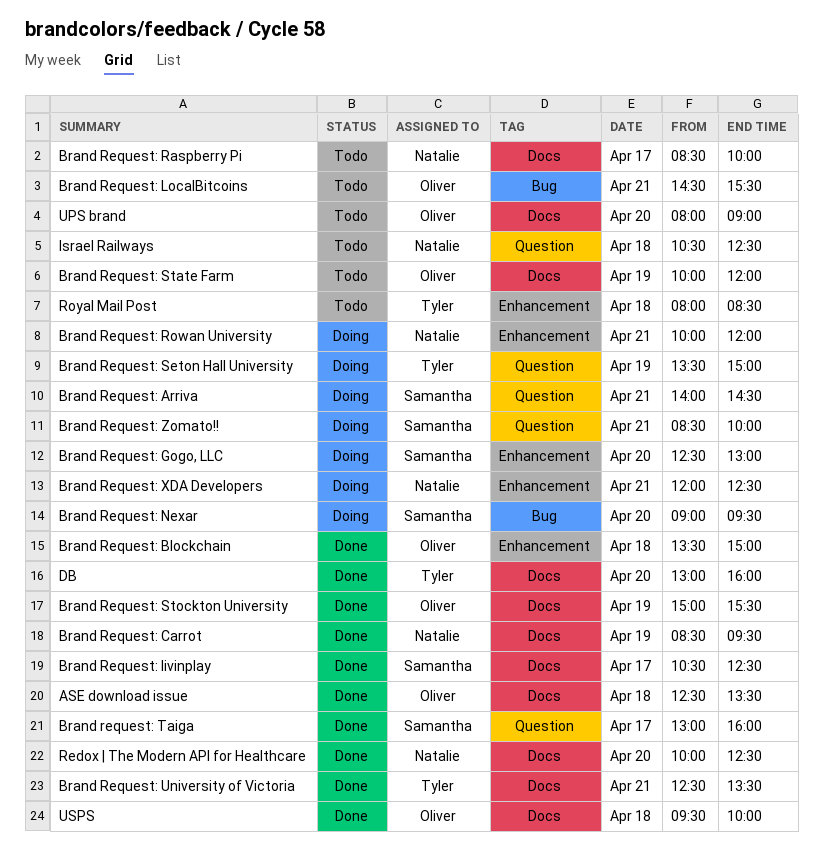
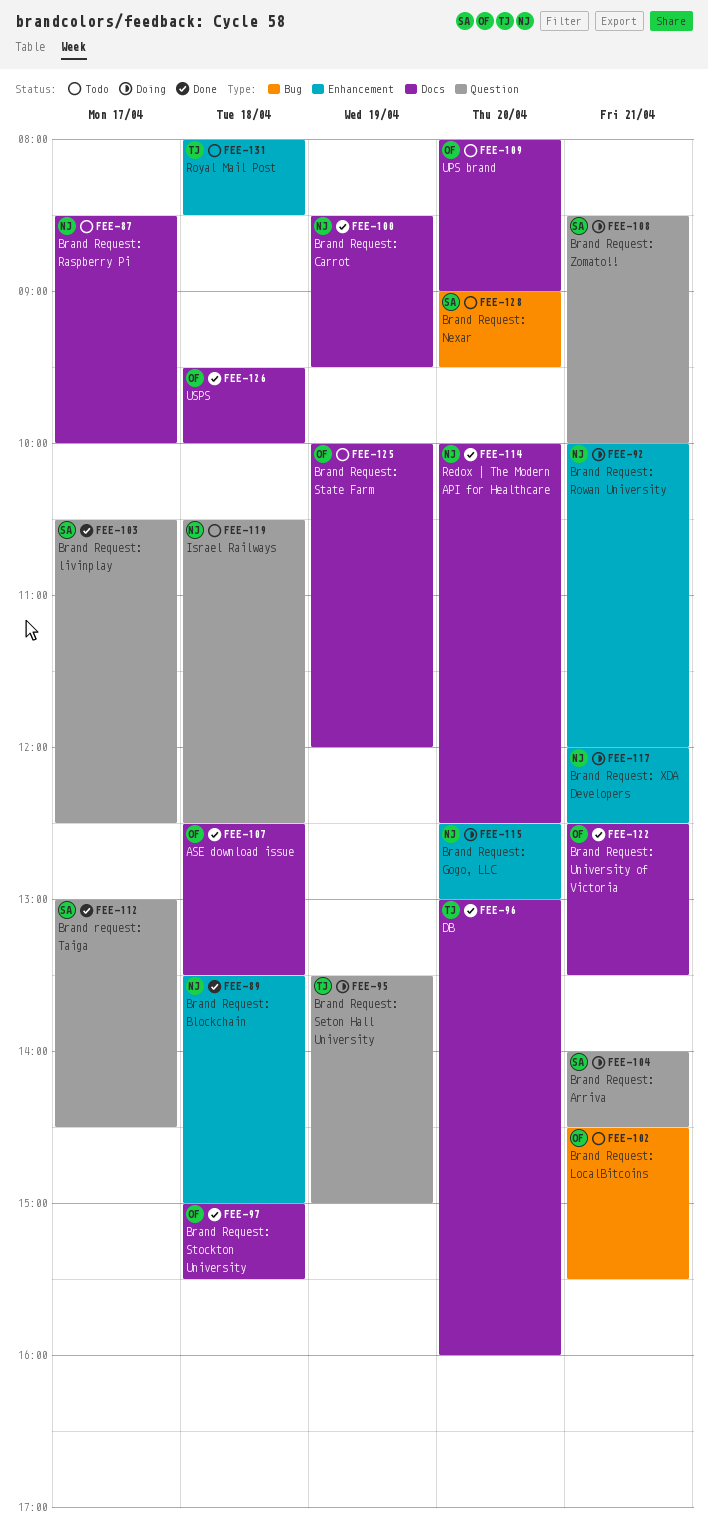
Brand Request: Blockchain, owner: Oliver -> Natalie
Brand Request: Gogo, LLC, owner: Samantha -> Natalie
Brand Request: livinplay, label: Docs -> Question
Brand Request: Nexar, status: Doing -> Todo
Brand Request: Stockton University, day: Apr 19 -> Apr 18
Brand request: Taiga, ends: 16:00 -> 14:30
Brand Request: University of Victoria, owner: Tyler -> Oliver

